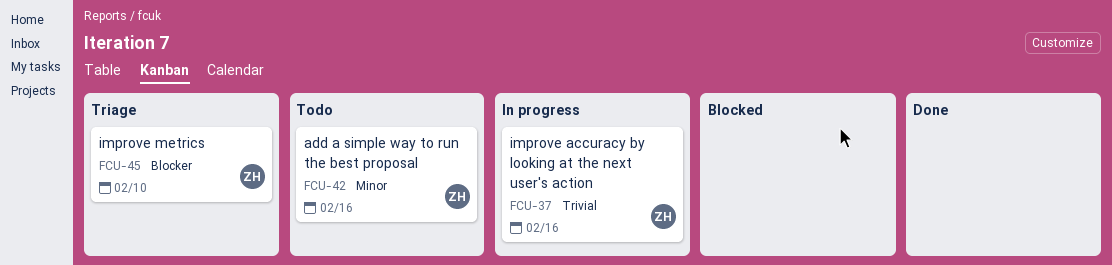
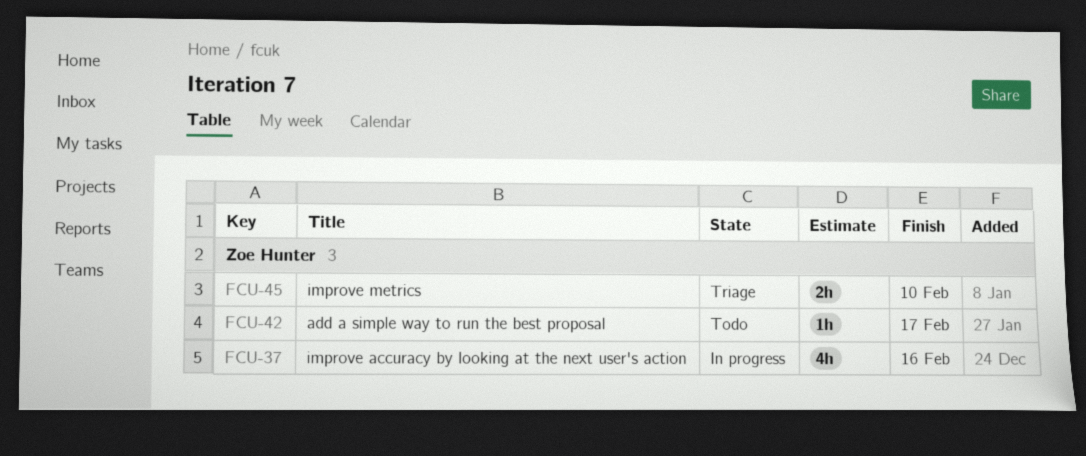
FCU-42, due: Feb 16 -> Feb 17

